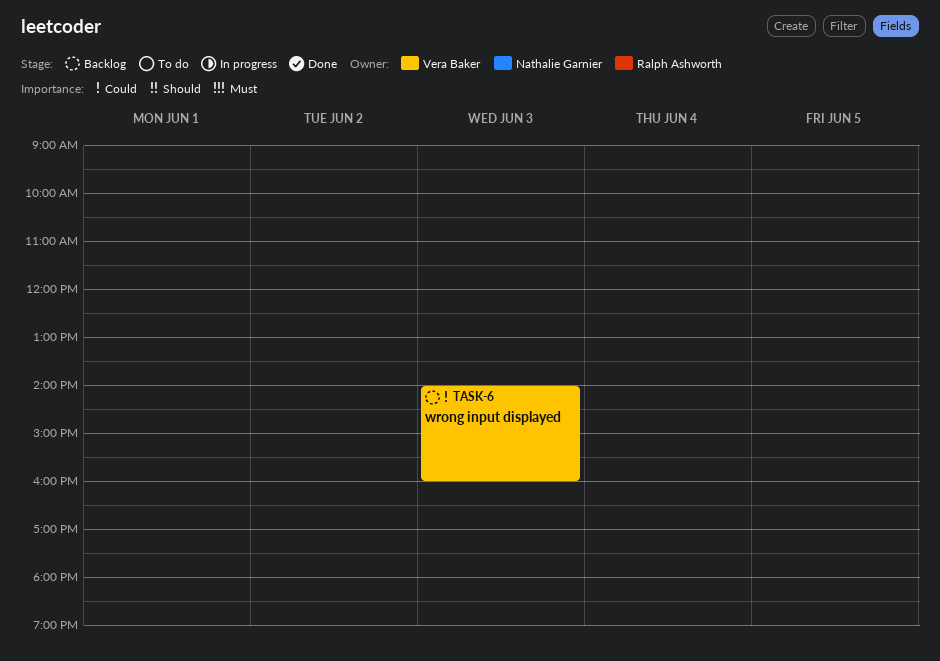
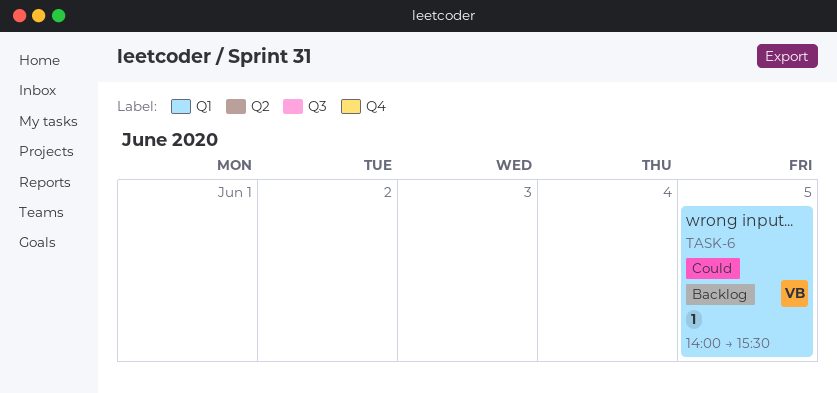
TASK-6, day: Jun 3 -> Jun 5
TASK-6, ends: 16:00 -> 15:30

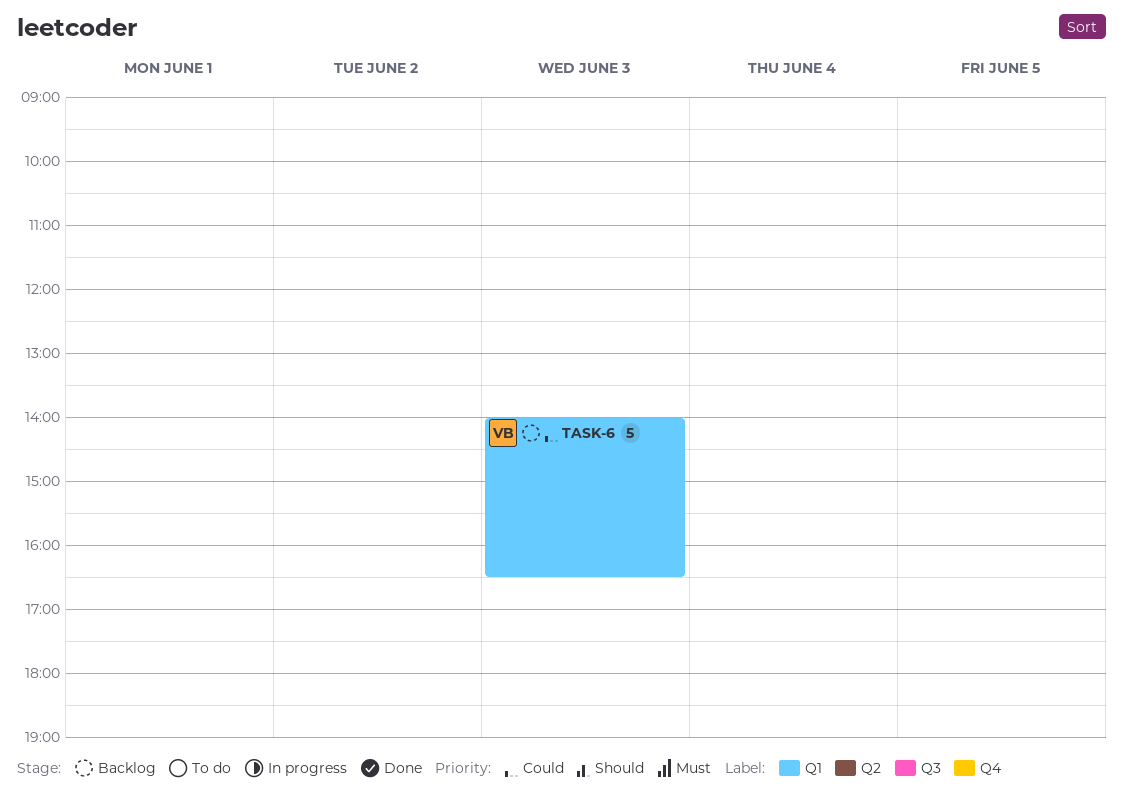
TASK-6, estimate: 1 -> 5
TASK-6, day: Jun 5 -> Jun 3
TASK-6, ends: 15:30 -> 16:30

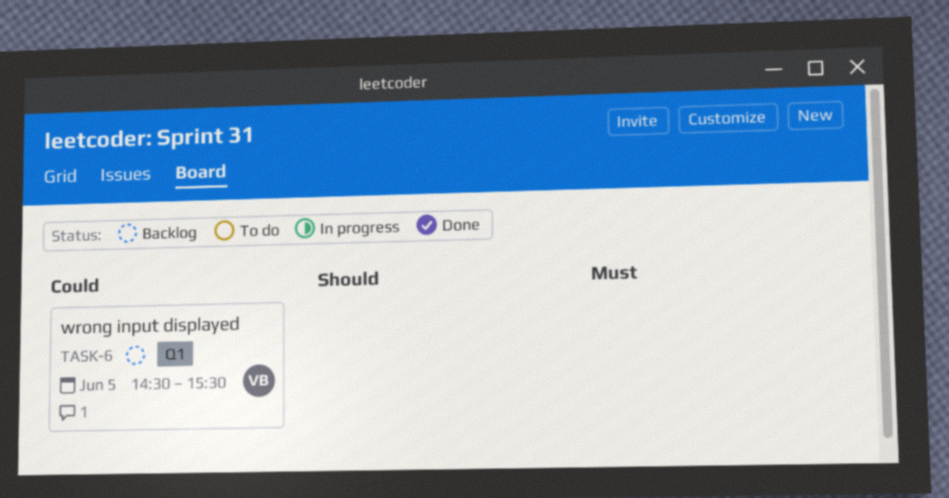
TASK-6, day: Jun 3 -> Jun 5
TASK-6, begins: 14:00 -> 14:30
TASK-6, ends: 16:30 -> 15:30

